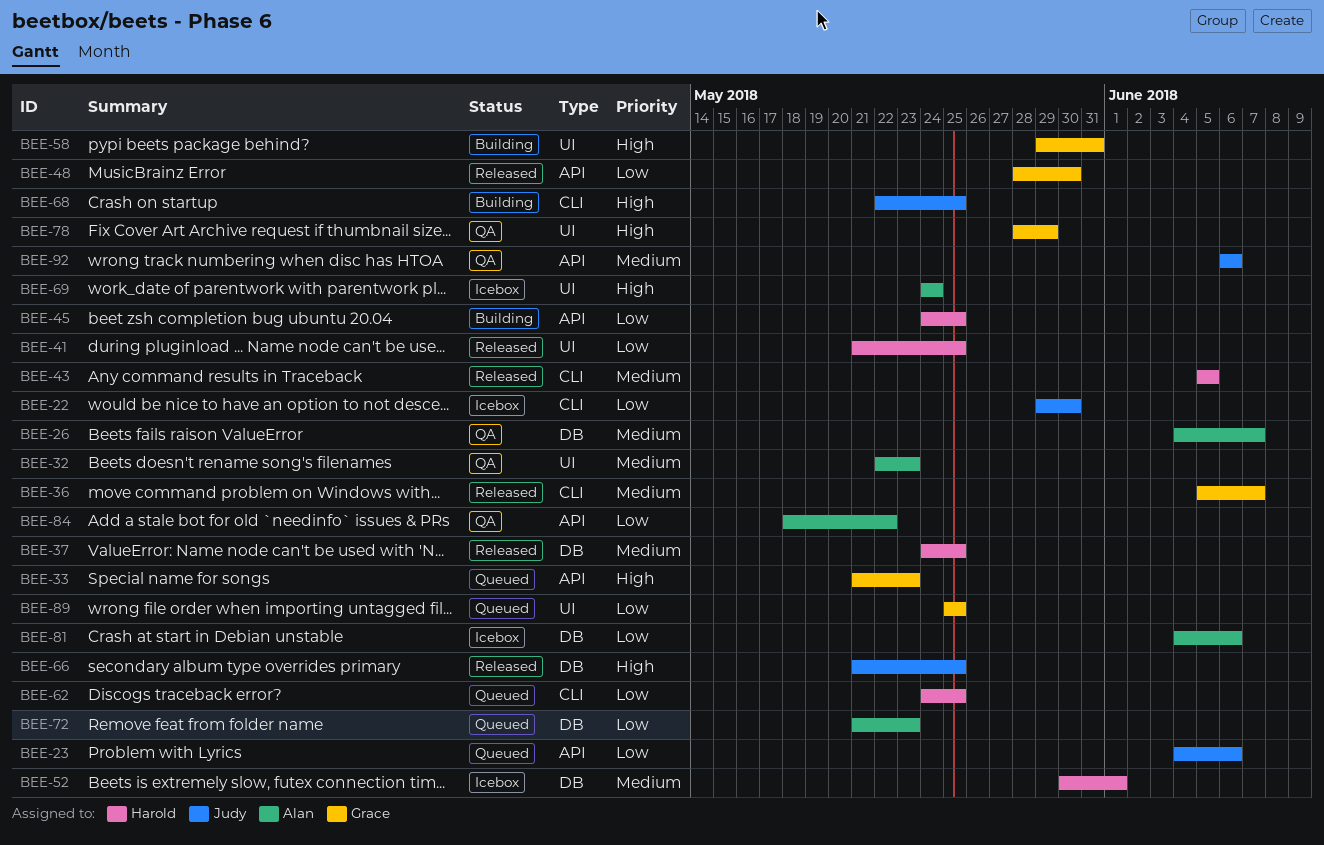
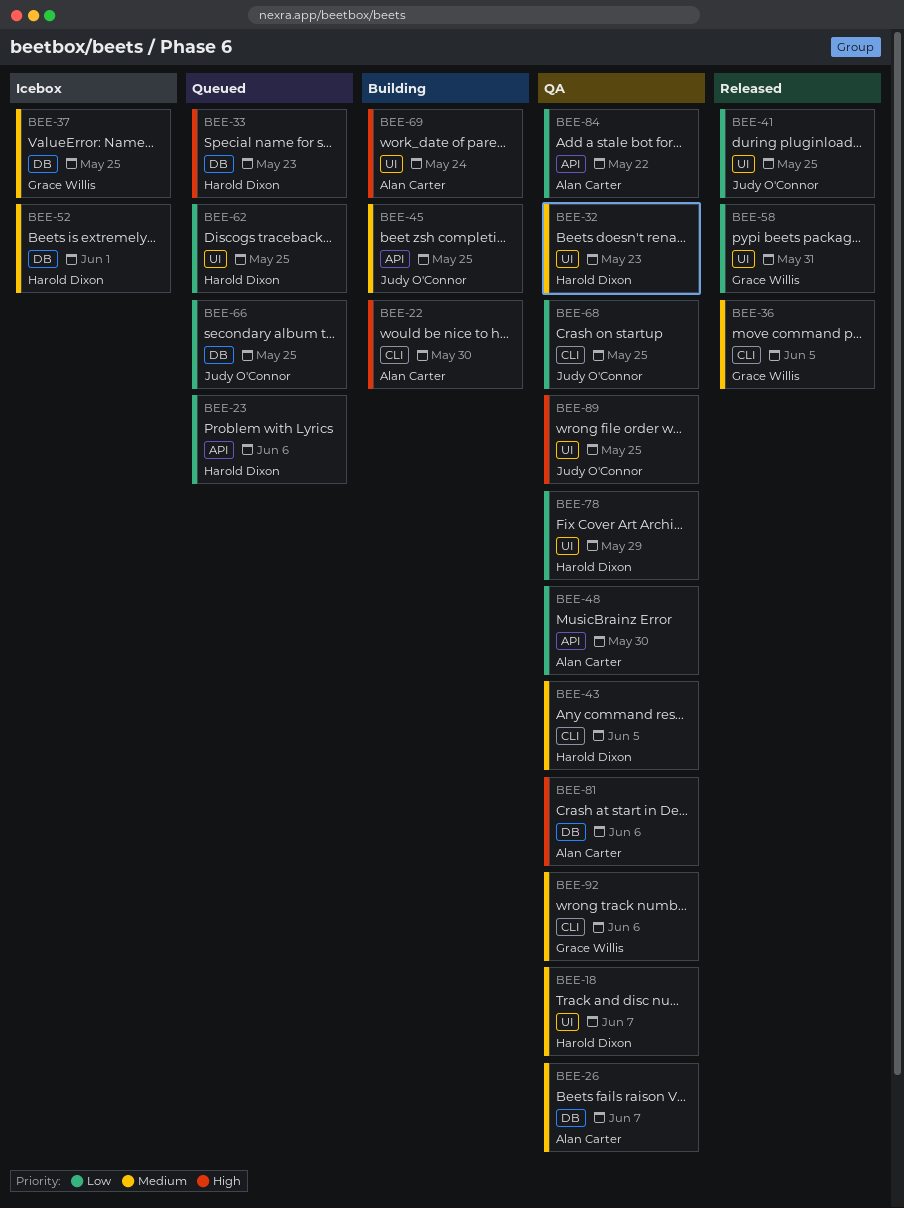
BEE-18: none -> present
BEE-22, status: Icebox -> Building
BEE-22, owner: Judy O'Connor -> Alan Carter
BEE-22, priority: Low -> High
BEE-23, owner: Judy O'Connor -> Harold Dixon
BEE-32, owner: Alan Carter -> Harold Dixon
BEE-33, owner: Grace Willis -> Harold Dixon
BEE-33, label: API -> DB
BEE-36, due: Jun 7 -> Jun 5
BEE-37, status: Released -> Icebox
BEE-37, owner: Harold Dixon -> Grace Willis
BEE-41, owner: Harold Dixon -> Judy O'Connor
BEE-43, status: Released -> QA
BEE-45, owner: Harold Dixon -> Judy O'Connor
BEE-45, priority: Low -> Medium
BEE-48, status: Released -> QA
BEE-48, owner: Grace Willis -> Alan Carter
BEE-58, status: Building -> Released
BEE-58, priority: High -> Low
BEE-62, label: CLI -> UI
BEE-66, status: Released -> Queued
BEE-66, priority: High -> Low
BEE-68, status: Building -> QA
BEE-68, priority: High -> Low
BEE-69, status: Icebox -> Building
BEE-72: present -> none
BEE-78, owner: Grace Willis -> Harold Dixon
BEE-78, priority: High -> Low
BEE-81, status: Icebox -> QA
BEE-81, priority: Low -> High
BEE-89, status: Queued -> QA
BEE-89, owner: Grace Willis -> Judy O'Connor
BEE-89, priority: Low -> High
BEE-92, owner: Judy O'Connor -> Grace Willis
BEE-92, label: API -> CLI

